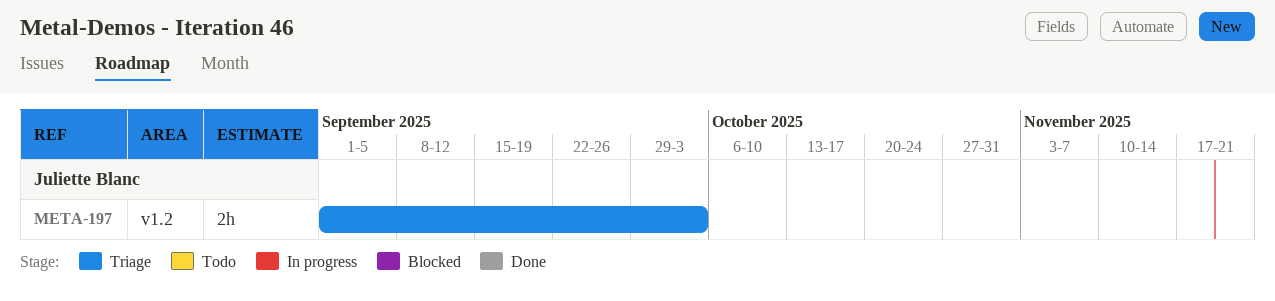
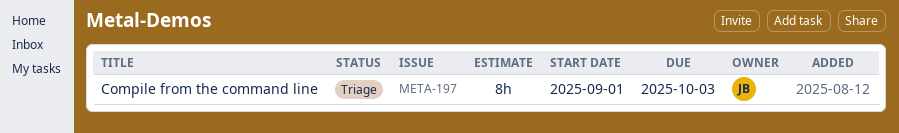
META-197, estimate: 2h -> 8h

